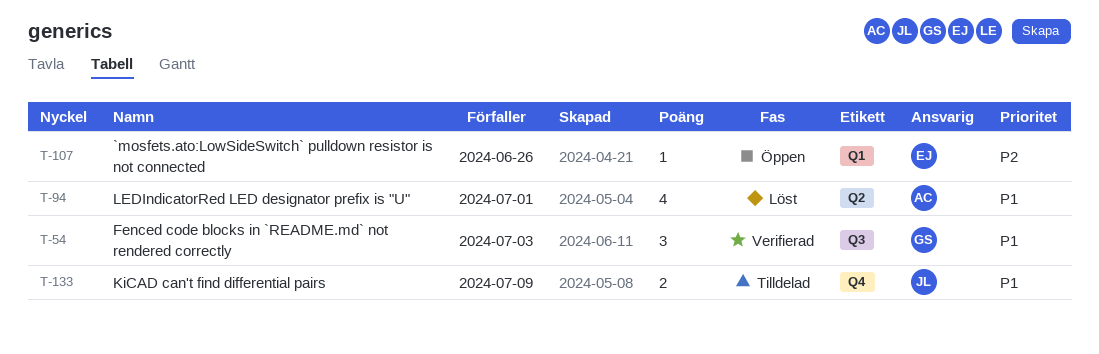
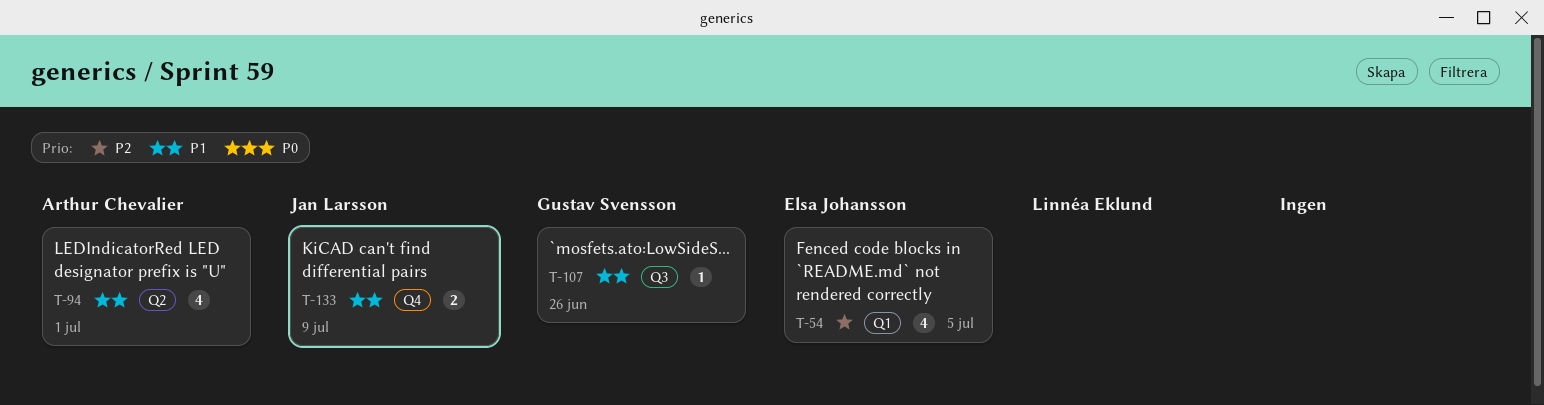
T-54, owner: Gustav Svensson -> Elsa Johansson
T-54, priority: P1 -> P2
T-54, label: Q3 -> Q1
T-54, estimate: 3 -> 4
T-54, due: Jul 3 -> Jul 5
T-107, owner: Elsa Johansson -> Gustav Svensson
T-107, priority: P2 -> P1
T-107, label: Q1 -> Q3

